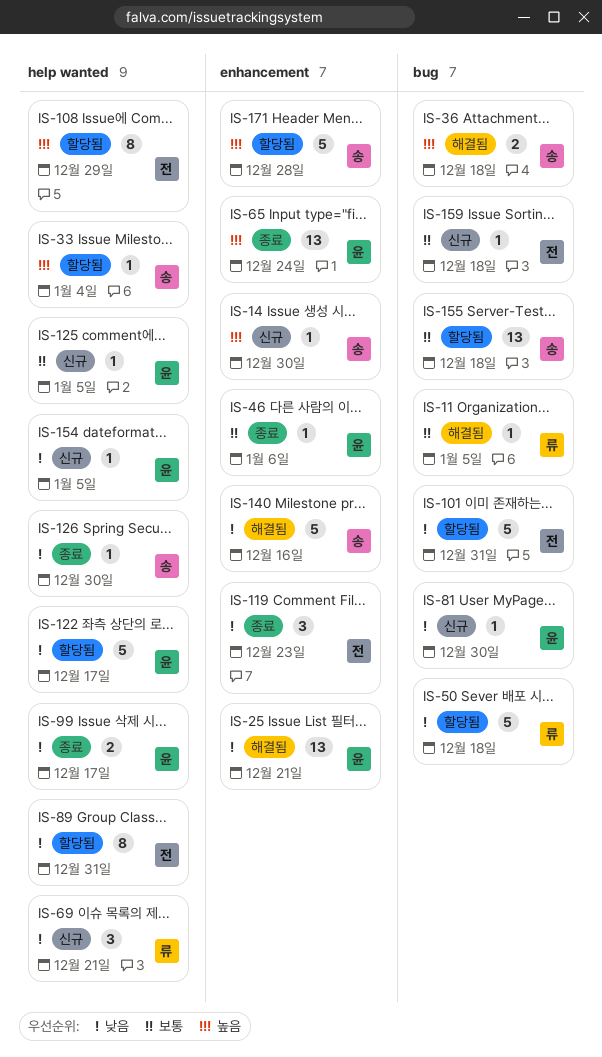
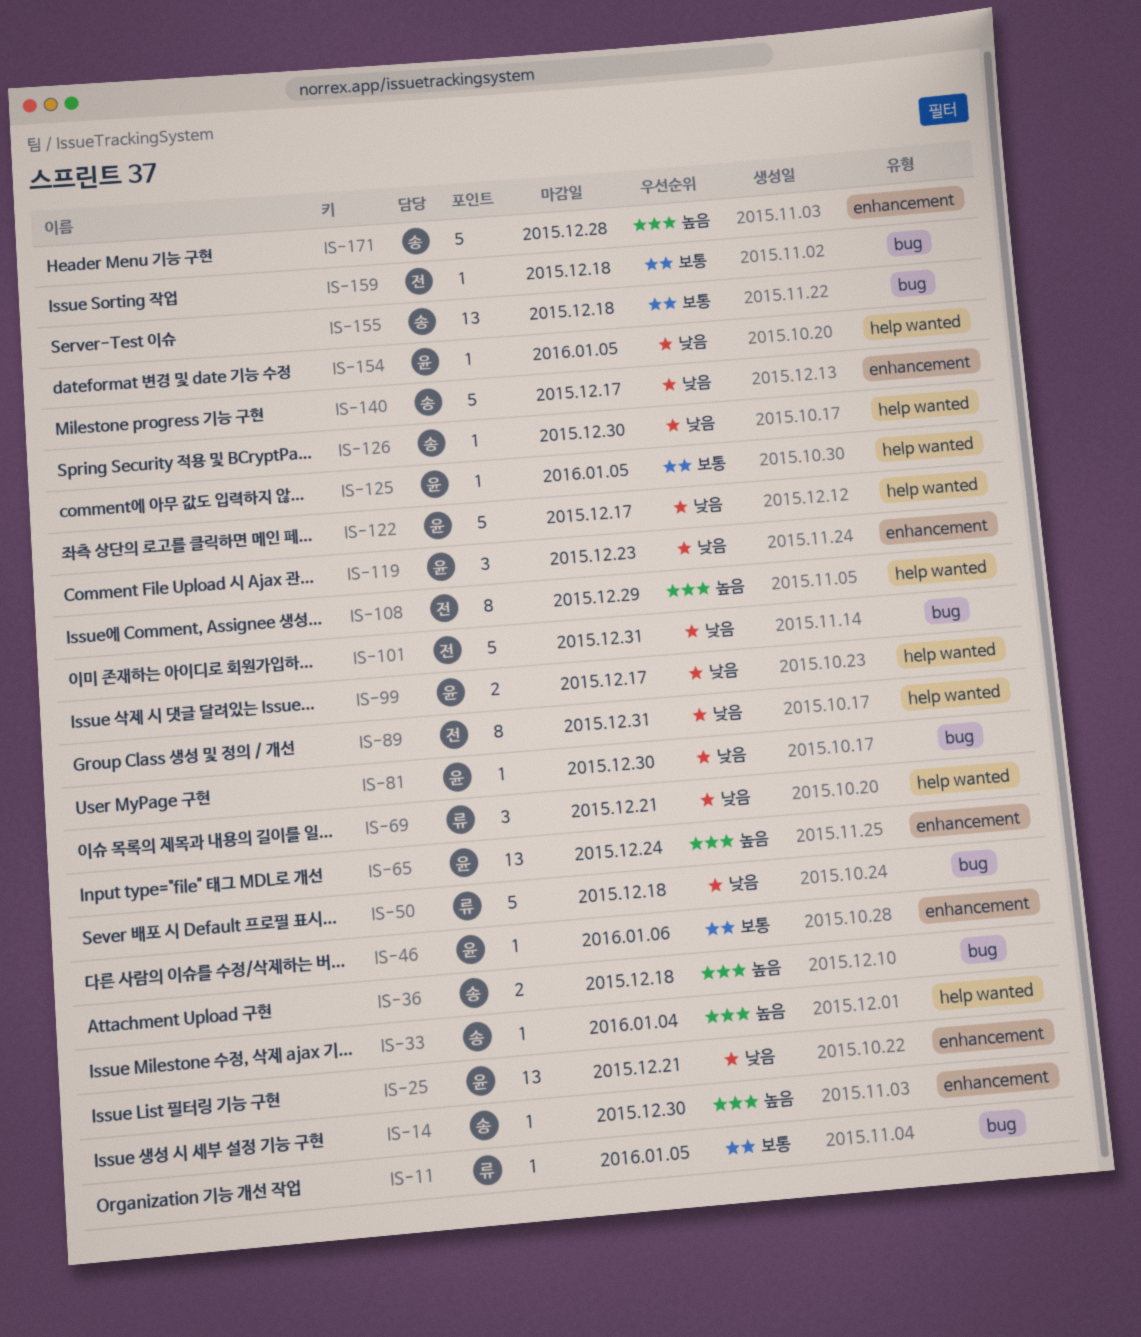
IS-119, owner: 전 -> 윤
IS-140, due: Dec 16 -> Dec 17

